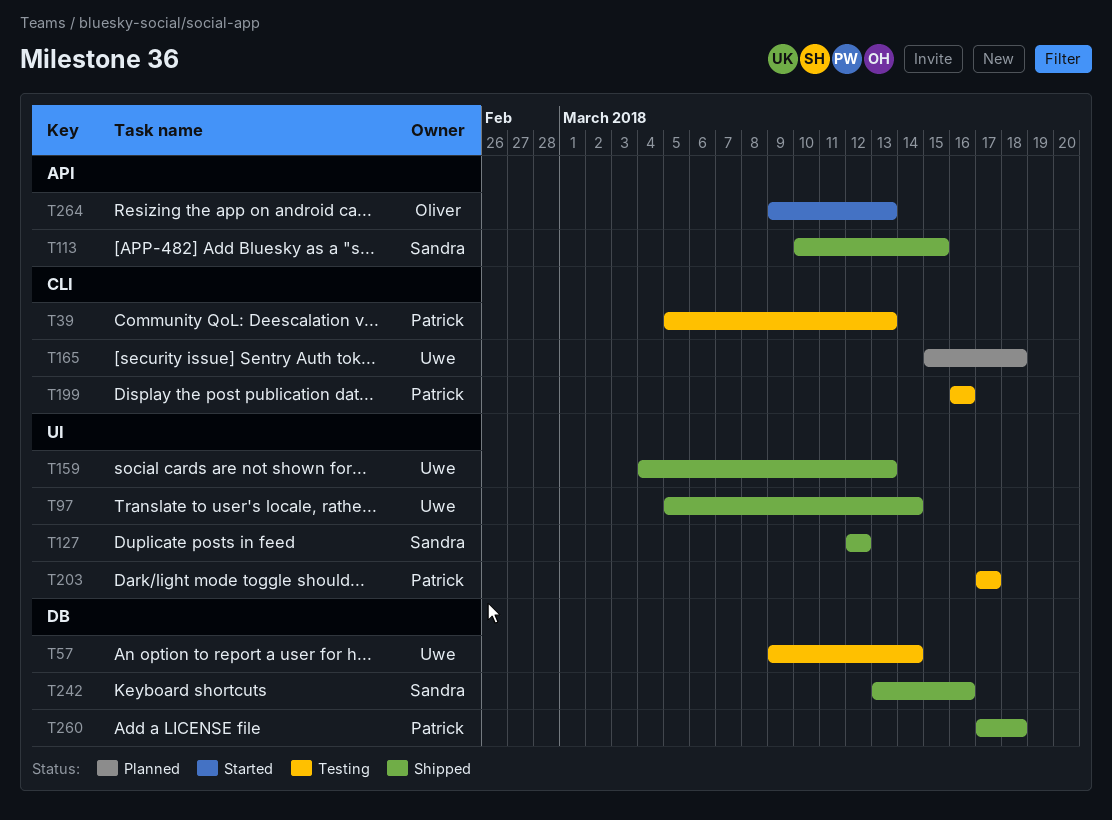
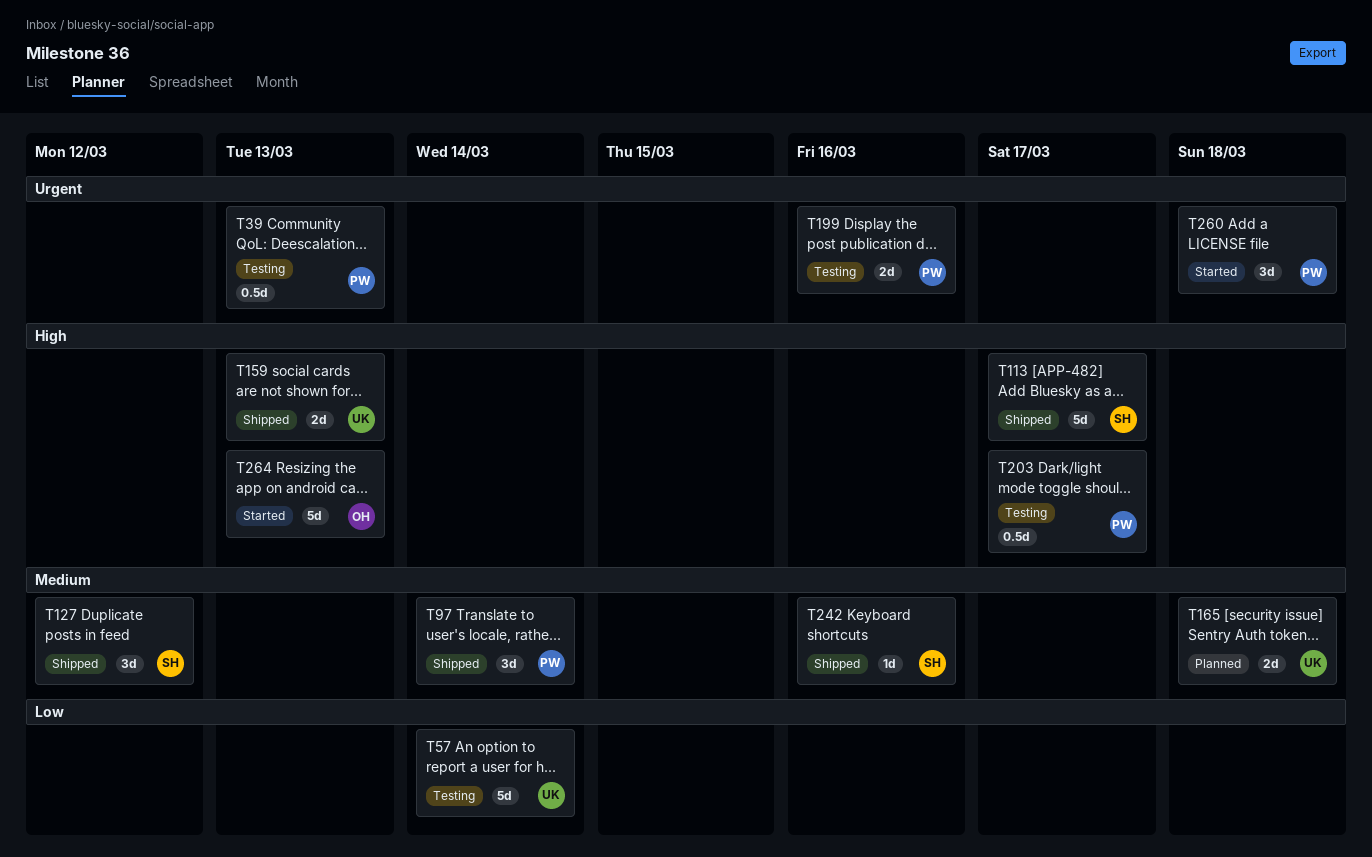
T97, owner: Uwe -> Patrick
T113, due: Mar 15 -> Mar 17
T260, status: Shipped -> Started

